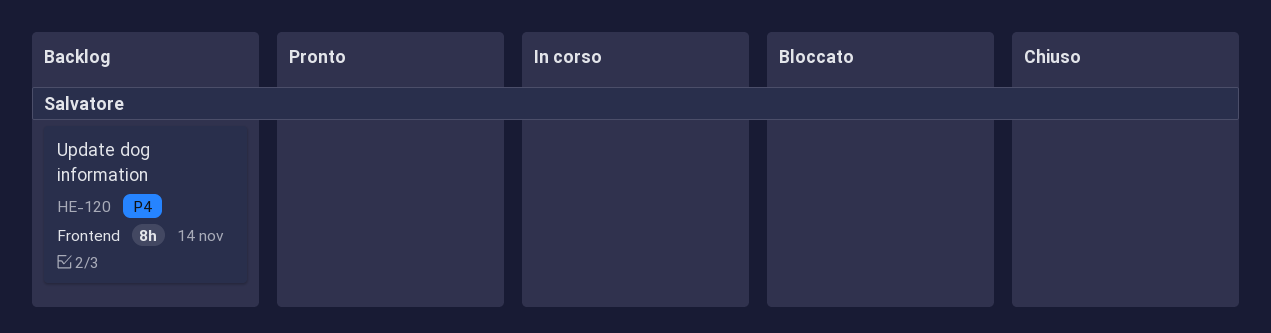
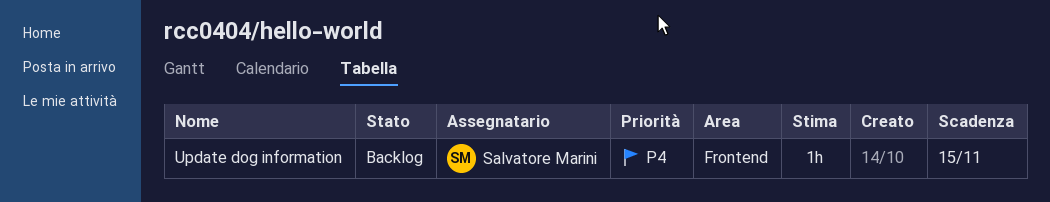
Update dog information, estimate: 8h -> 1h
Update dog information, due: Nov 14 -> Nov 15

